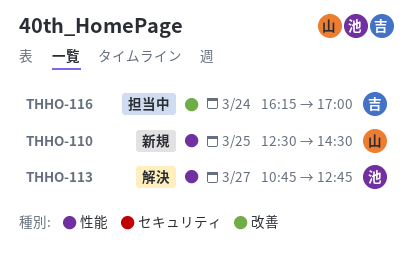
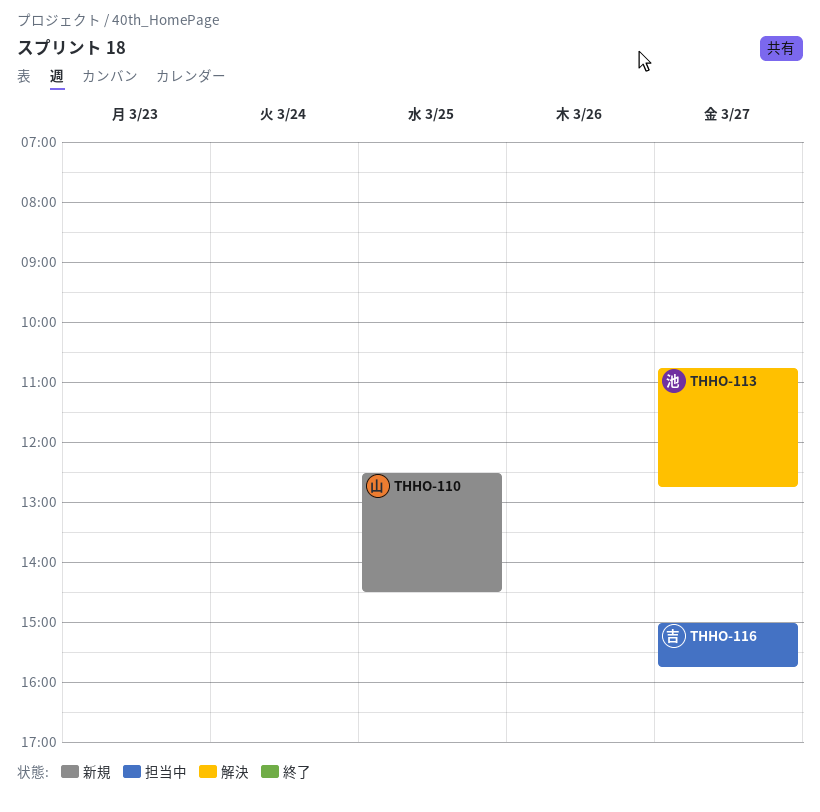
THHO-116, day: Mar 24 -> Mar 27
THHO-116, begins: 16:15 -> 15:00
THHO-116, ends: 17:00 -> 15:45

